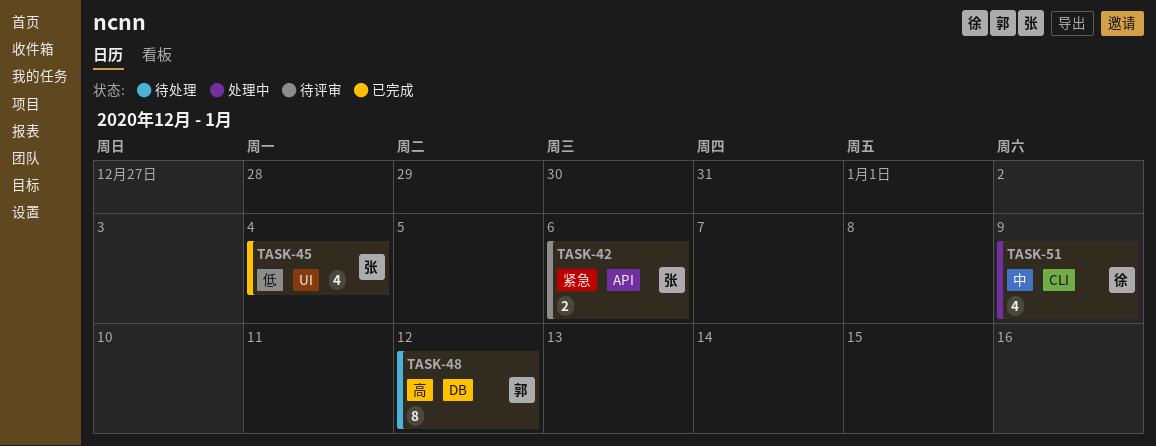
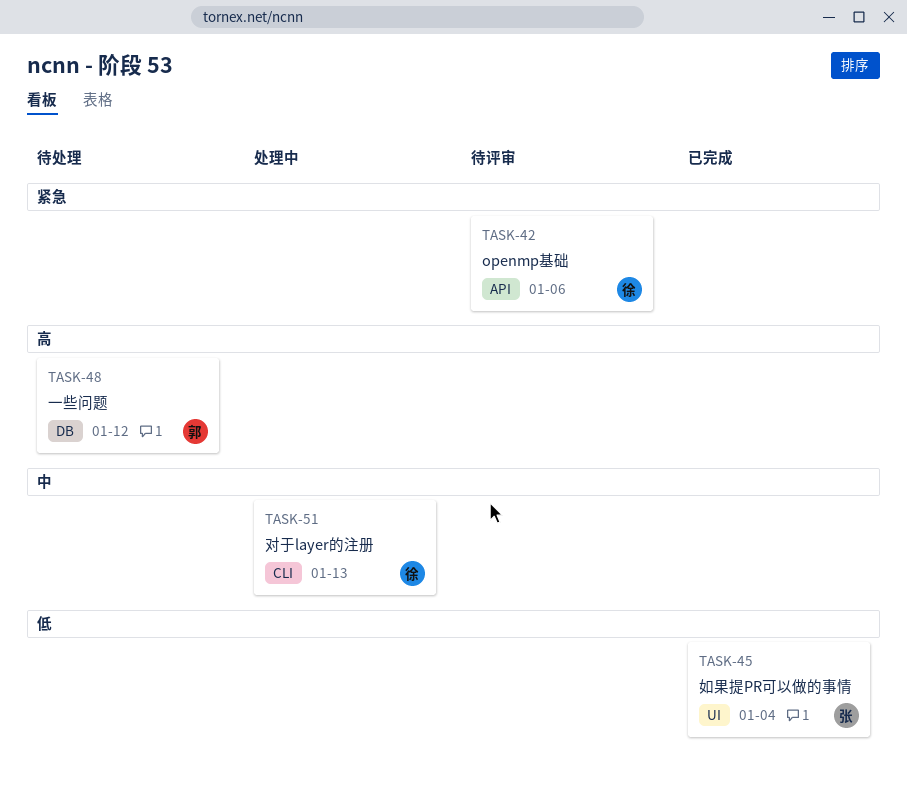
TASK-42, owner: 张 -> 徐
TASK-51, due: Jan 9 -> Jan 13

